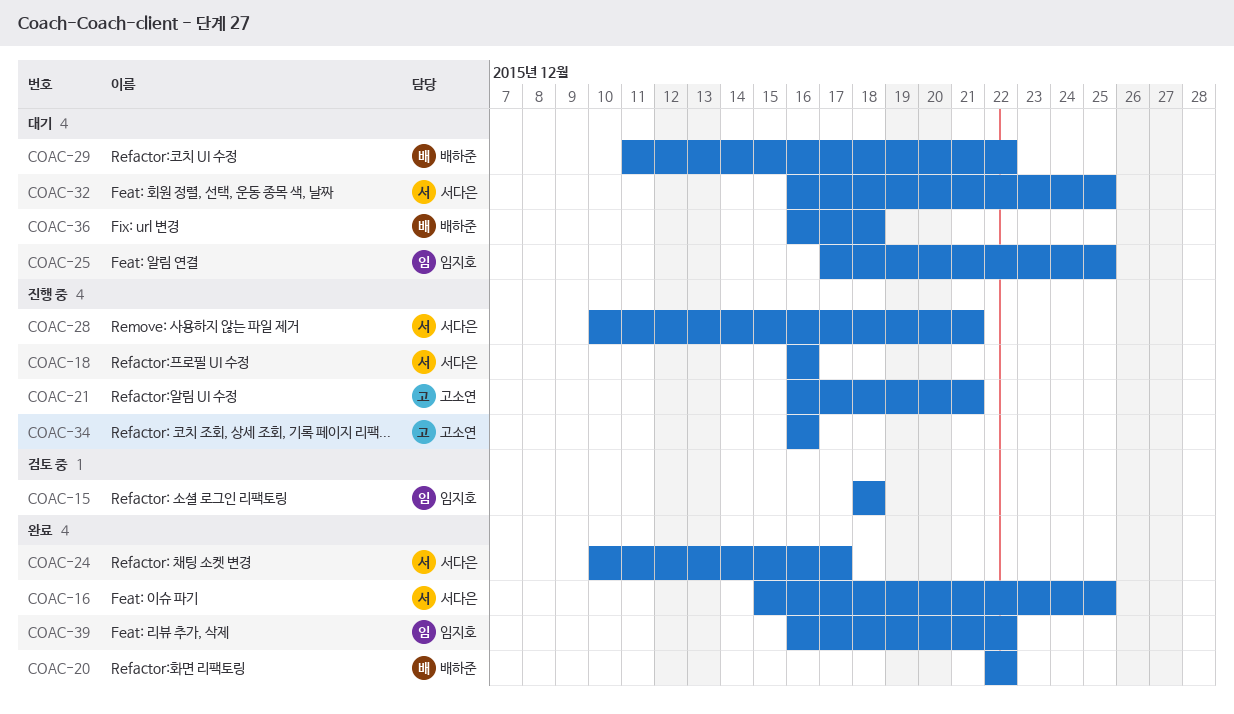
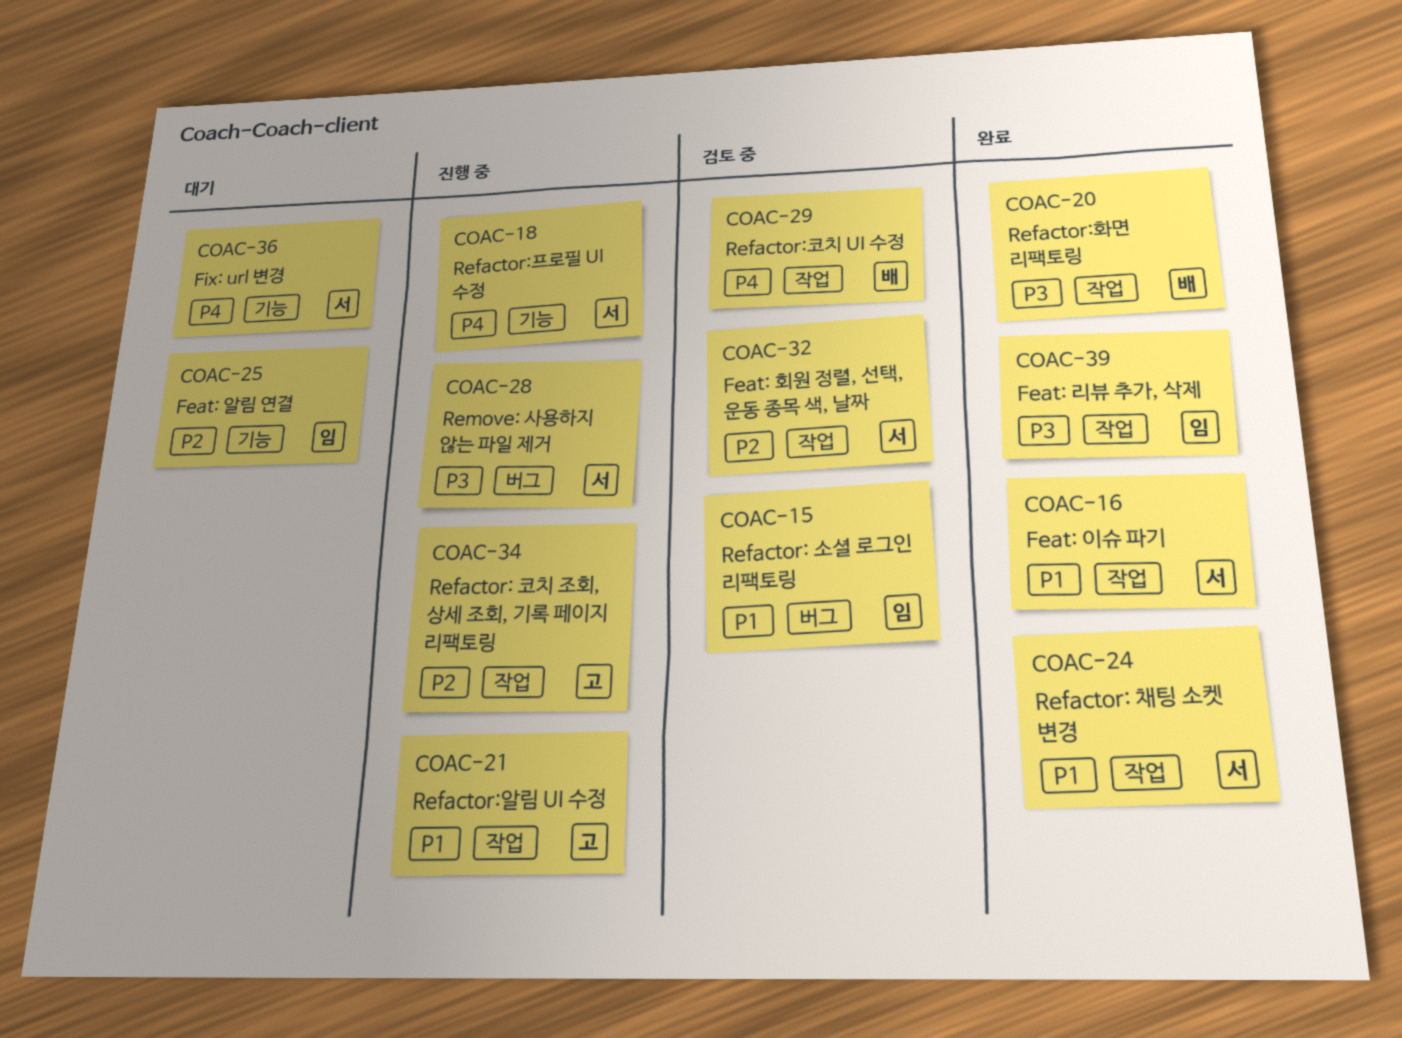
COAC-29, status: 대기 -> 검토 중
COAC-32, status: 대기 -> 검토 중
COAC-36, owner: 배하준 -> 서다은

